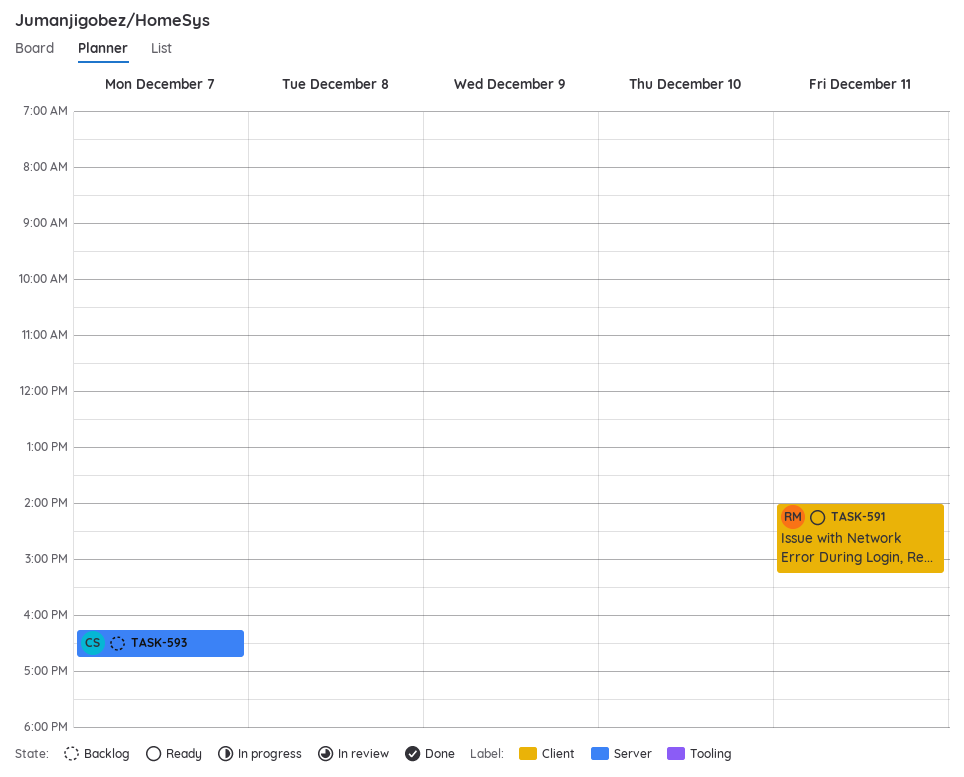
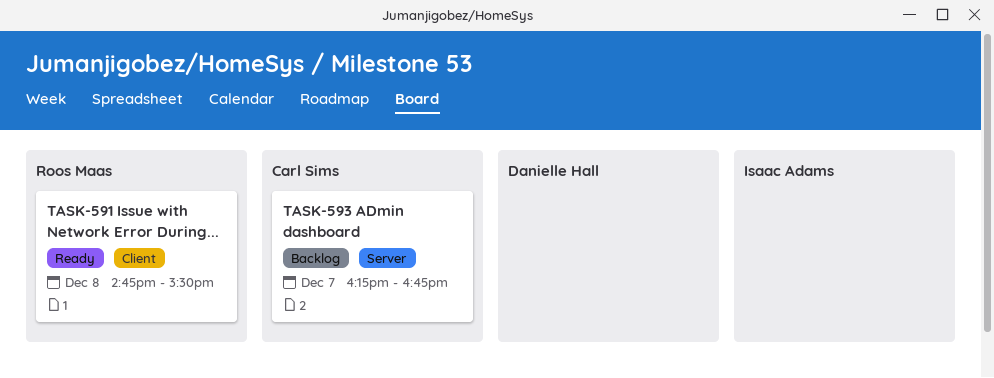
TASK-591, day: Dec 11 -> Dec 8
TASK-591, begins: 14:00 -> 14:45
TASK-591, ends: 15:15 -> 15:30

